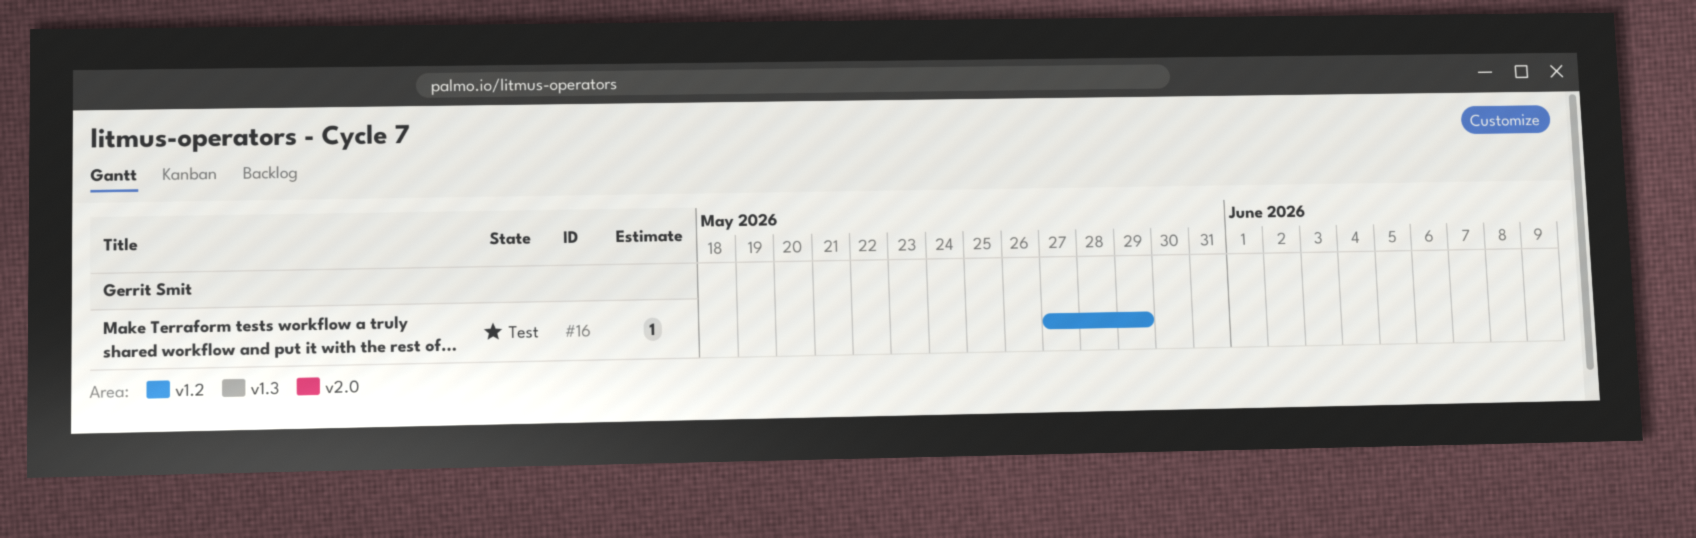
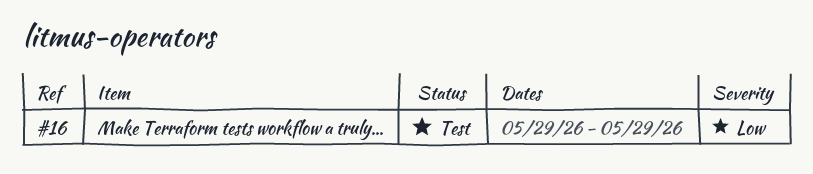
#16, start: May 27 -> May 29

